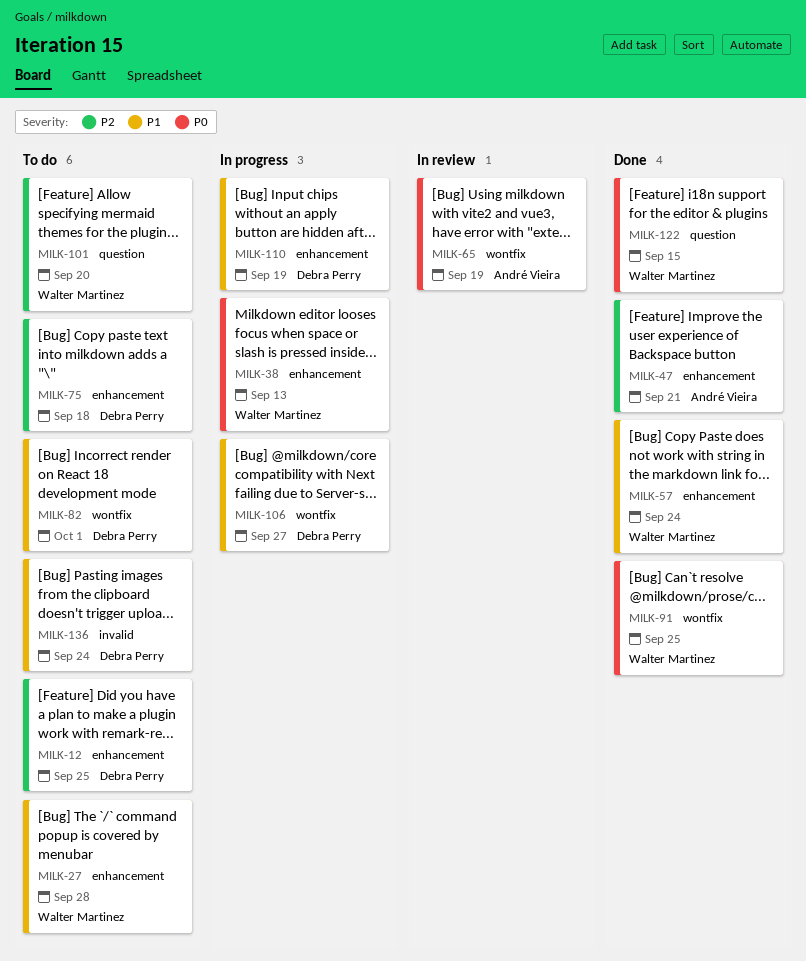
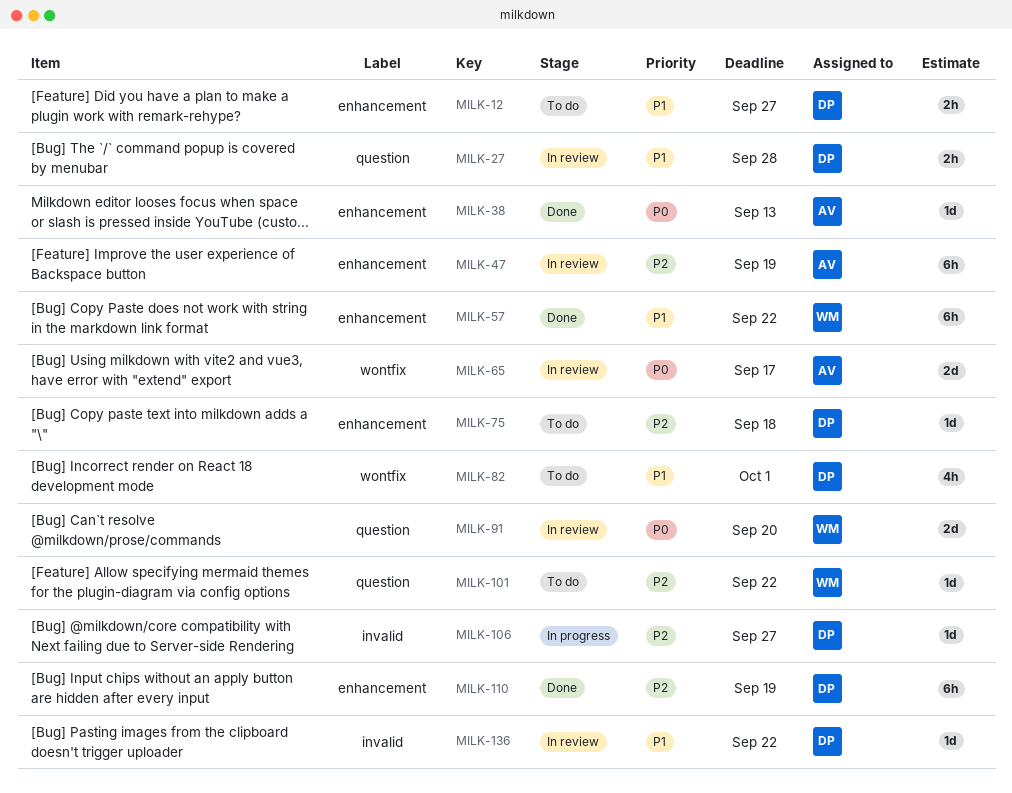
MILK-12, priority: P2 -> P1
MILK-12, due: Sep 25 -> Sep 27
MILK-27, status: To do -> In review
MILK-27, owner: Walter Martinez -> Debra Perry
MILK-27, label: enhancement -> question
MILK-38, status: In progress -> Done
MILK-38, owner: Walter Martinez -> André Vieira
MILK-47, status: Done -> In review
MILK-47, due: Sep 21 -> Sep 19
MILK-57, due: Sep 24 -> Sep 22
MILK-65, due: Sep 19 -> Sep 17
MILK-91, status: Done -> In review
MILK-91, label: wontfix -> question
MILK-91, due: Sep 25 -> Sep 20
MILK-101, due: Sep 20 -> Sep 22
MILK-106, priority: P1 -> P2
MILK-106, label: wontfix -> invalid
MILK-110, status: In progress -> Done
MILK-110, priority: P1 -> P2
MILK-122: present -> none
MILK-136, status: To do -> In review
MILK-136, due: Sep 24 -> Sep 22

